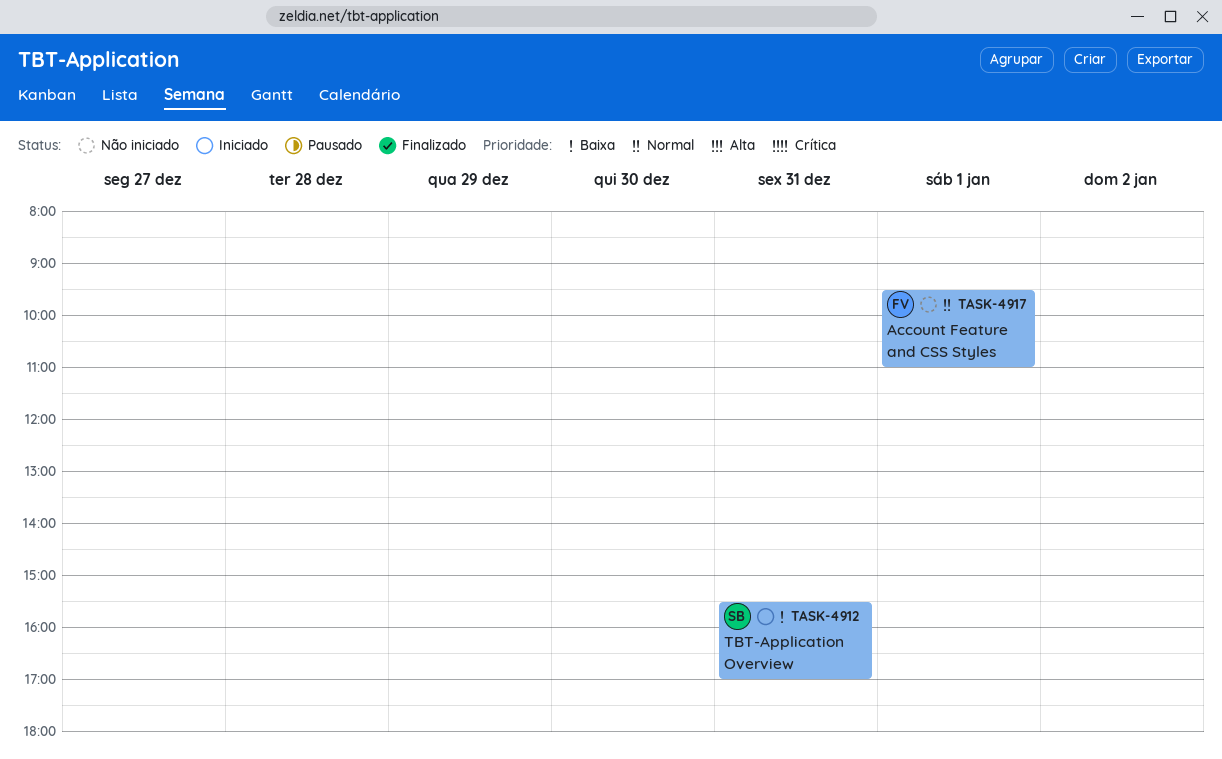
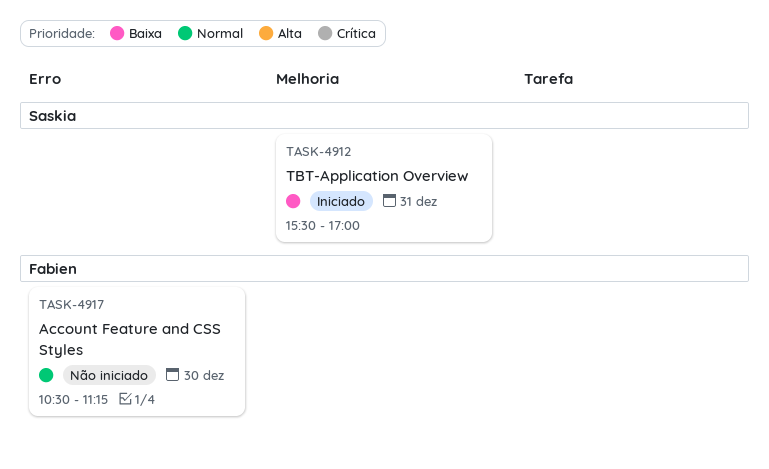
TASK-4917, day: Jan 1 -> Dec 30
TASK-4917, begins: 09:30 -> 10:30
TASK-4917, ends: 11:00 -> 11:15

